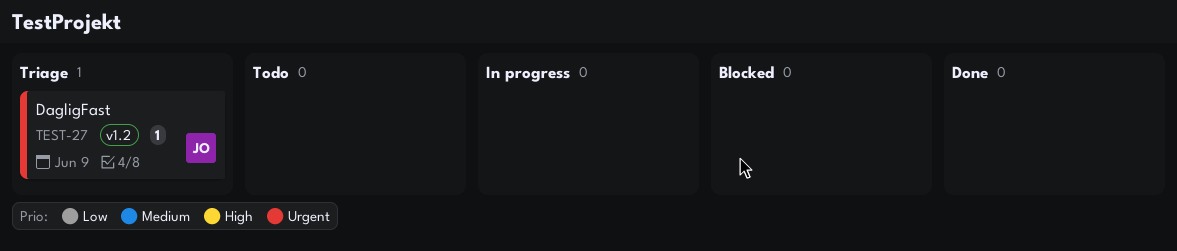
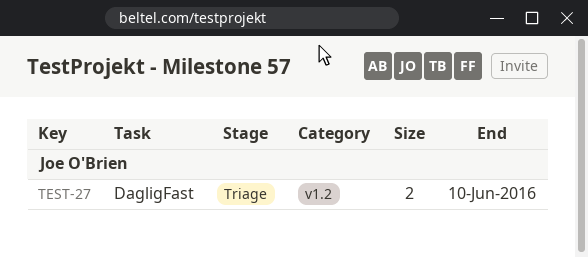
TEST-27, estimate: 1 -> 2
TEST-27, due: Jun 9 -> Jun 10

